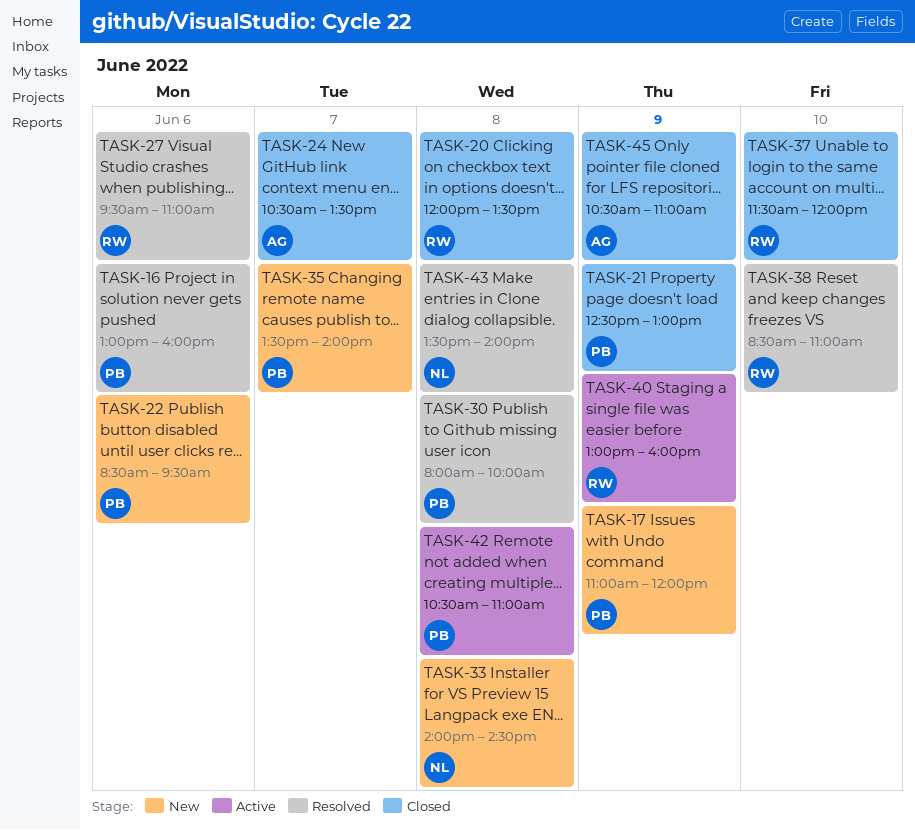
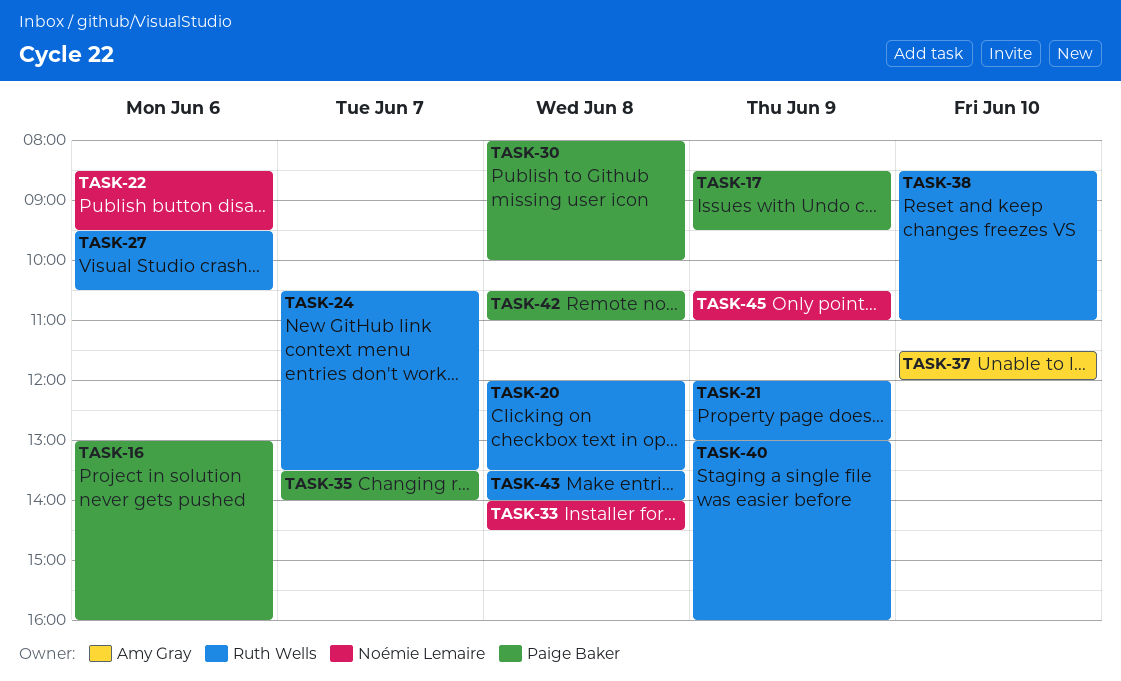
TASK-17, begins: 11:00 -> 08:30
TASK-17, ends: 12:00 -> 09:30
TASK-21, owner: Paige Baker -> Ruth Wells
TASK-21, begins: 12:30 -> 12:00
TASK-22, owner: Paige Baker -> Noémie Lemaire
TASK-24, owner: Amy Gray -> Ruth Wells
TASK-27, ends: 11:00 -> 10:30
TASK-37, owner: Ruth Wells -> Amy Gray
TASK-43, owner: Noémie Lemaire -> Ruth Wells
TASK-45, owner: Amy Gray -> Noémie Lemaire

